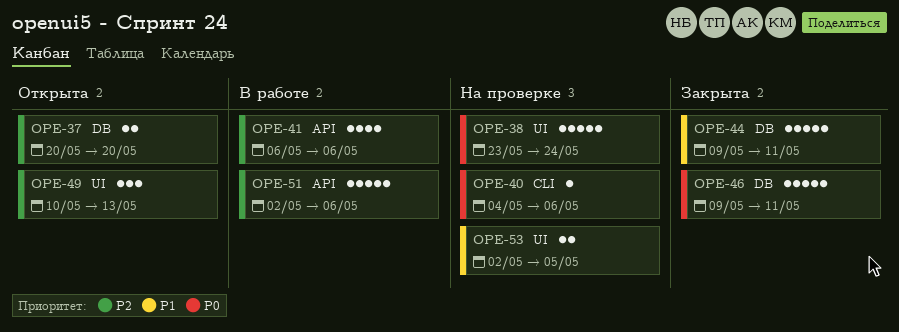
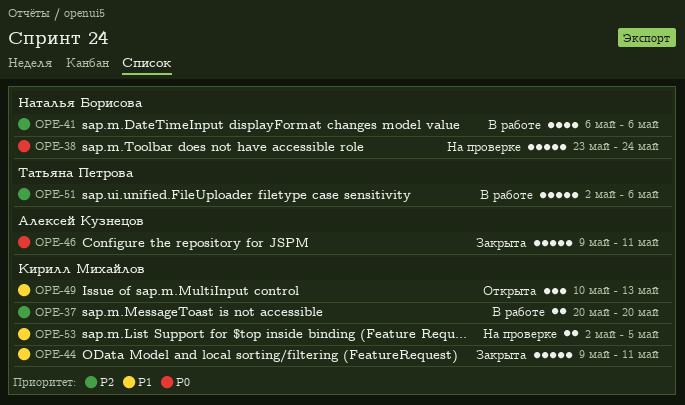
OPE-37, status: Открыта -> В работе
OPE-40: present -> none
OPE-49, priority: P2 -> P1

